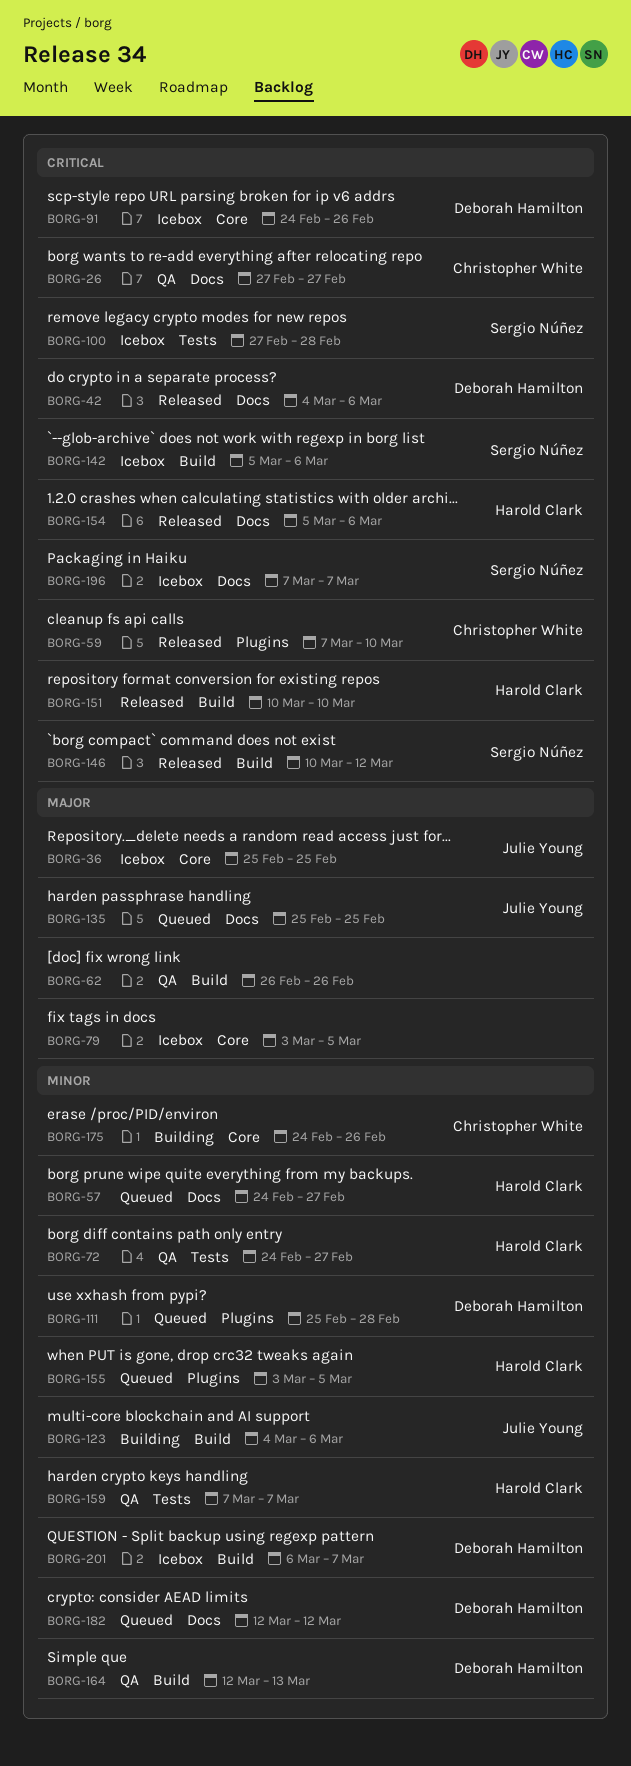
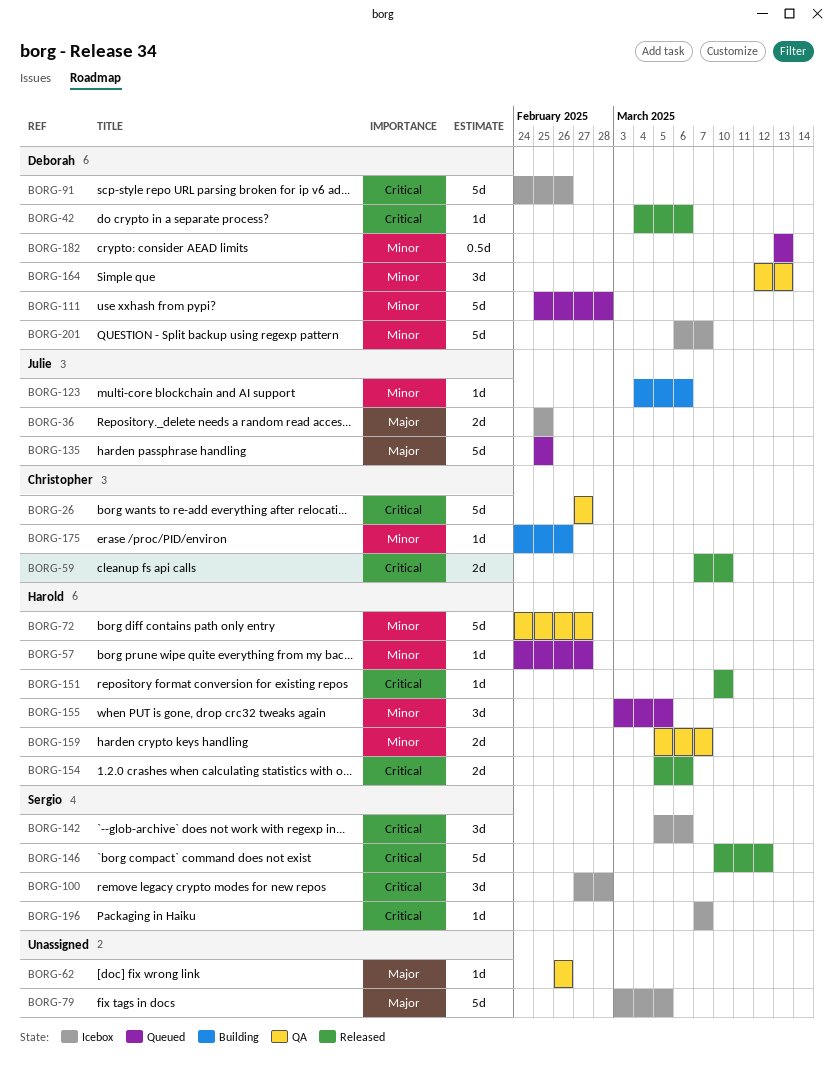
BORG-159, start: Mar 7 -> Mar 5
BORG-182, start: Mar 12 -> Mar 13
BORG-182, due: Mar 12 -> Mar 13

